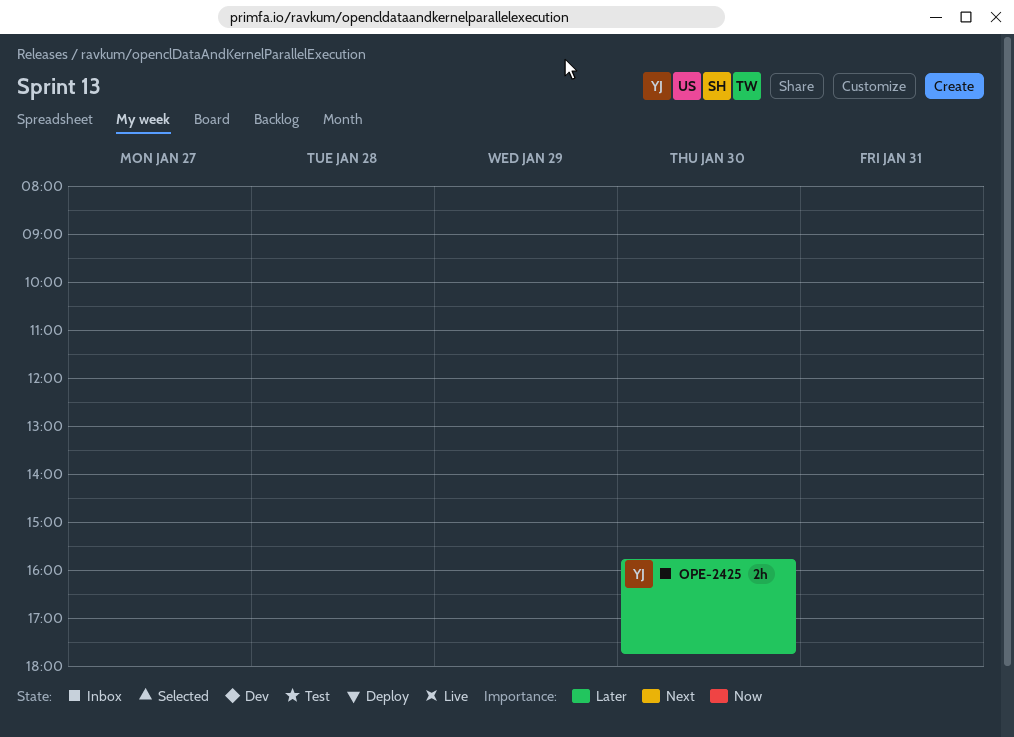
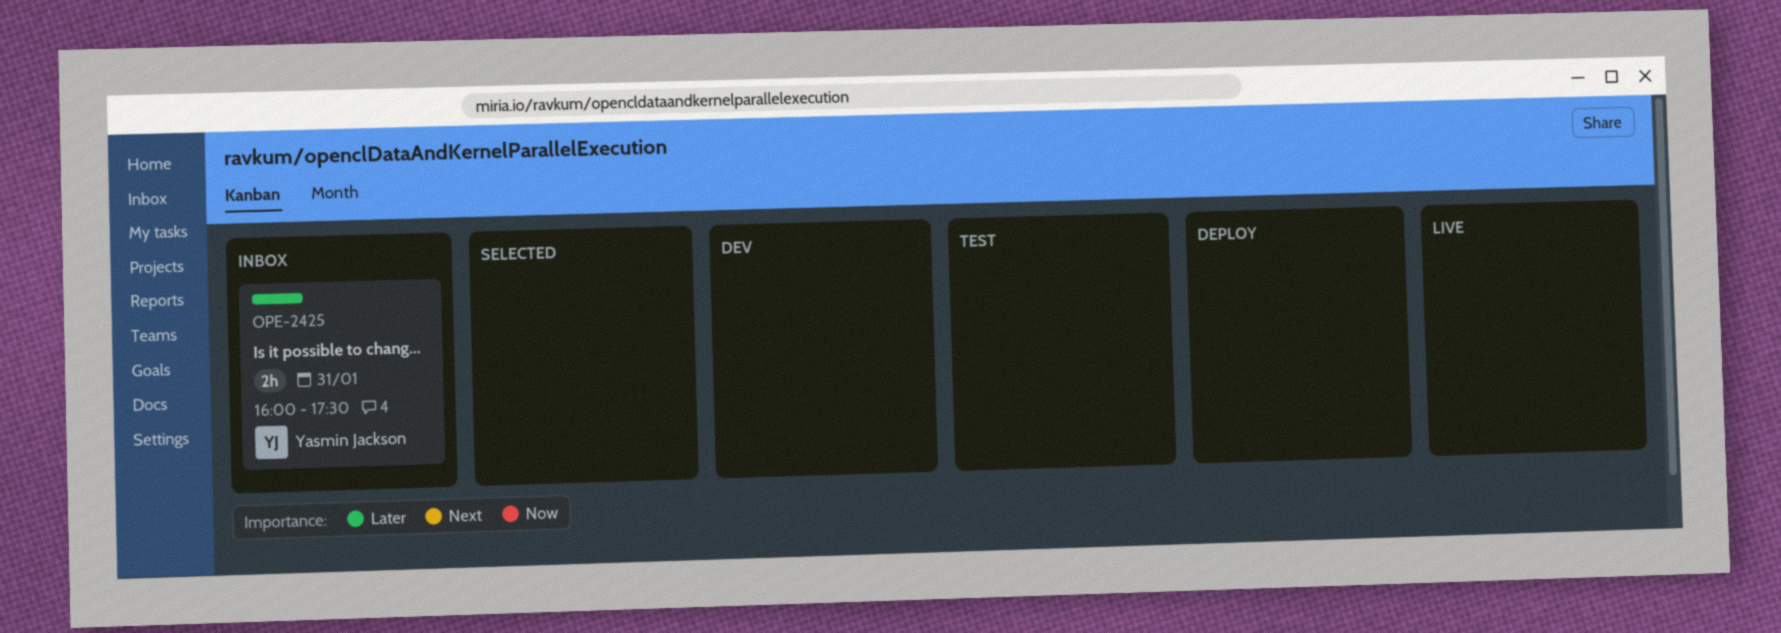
OPE-2425, day: Jan 30 -> Jan 31
OPE-2425, begins: 15:45 -> 16:00
OPE-2425, ends: 17:45 -> 17:30

